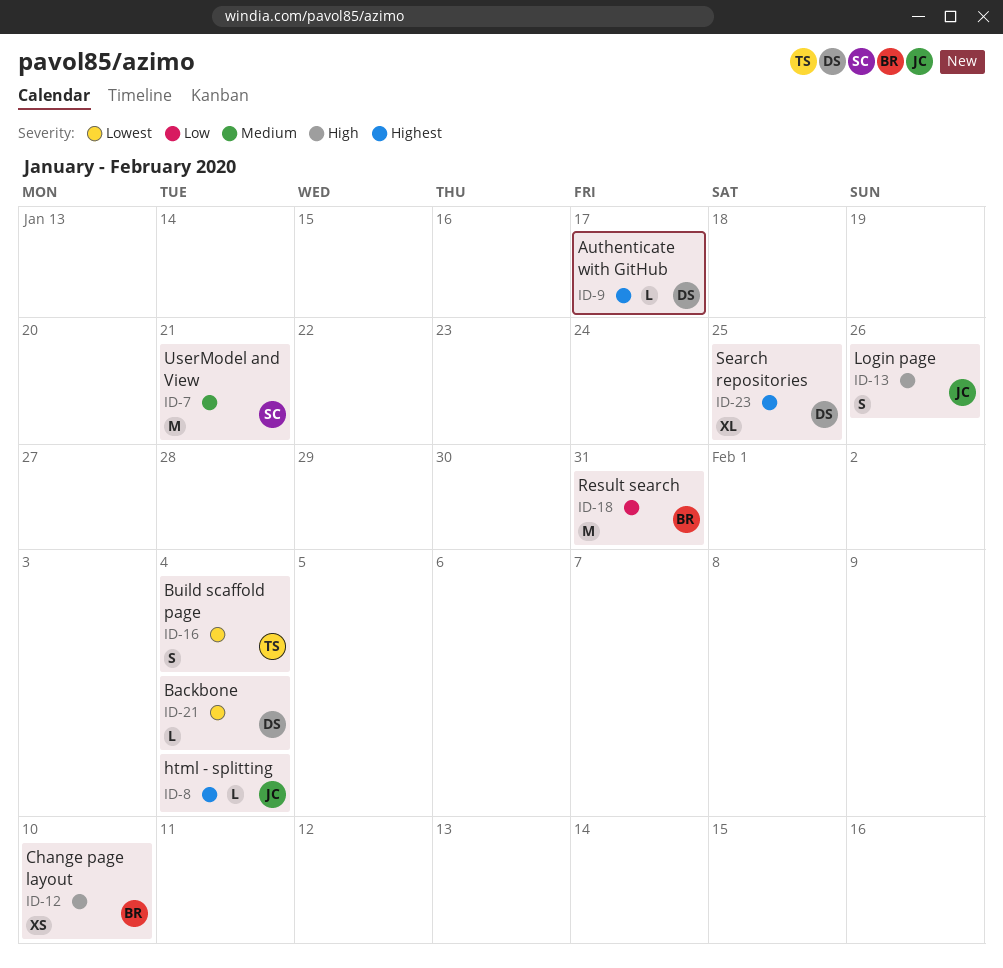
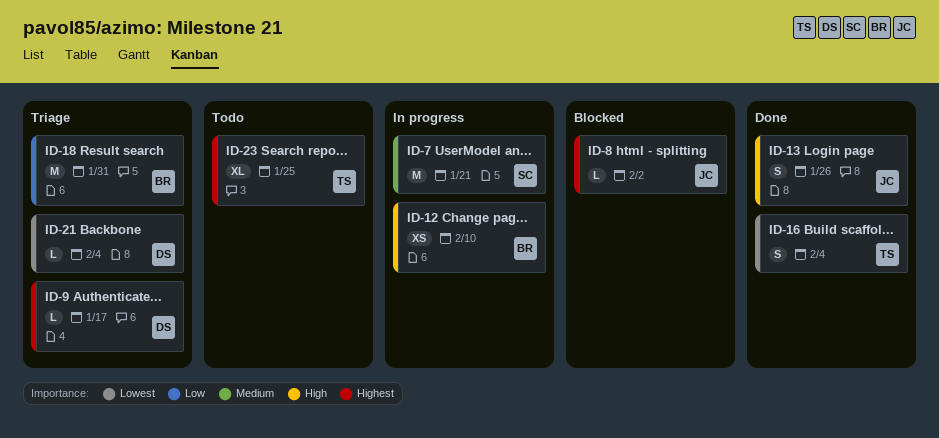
ID-8, due: Feb 4 -> Feb 2
ID-23, owner: DS -> TS

